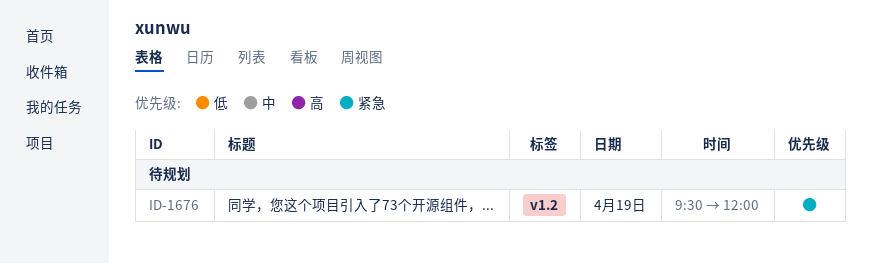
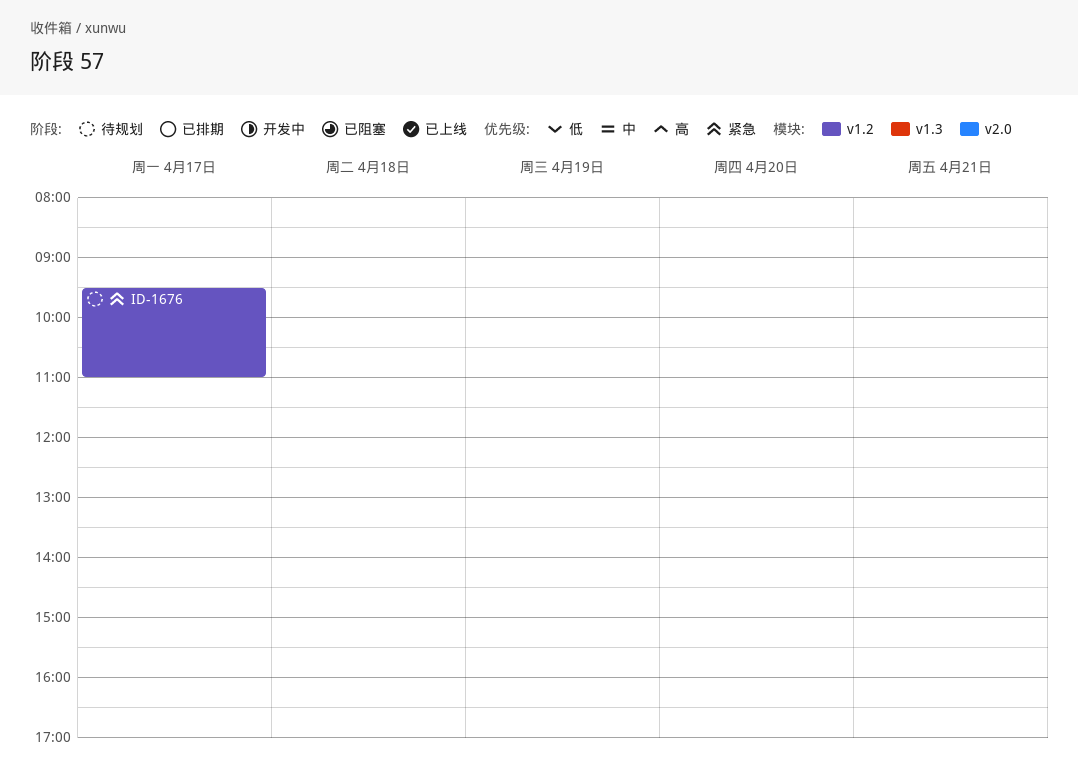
ID-1676, day: Apr 19 -> Apr 17
ID-1676, ends: 12:00 -> 11:00

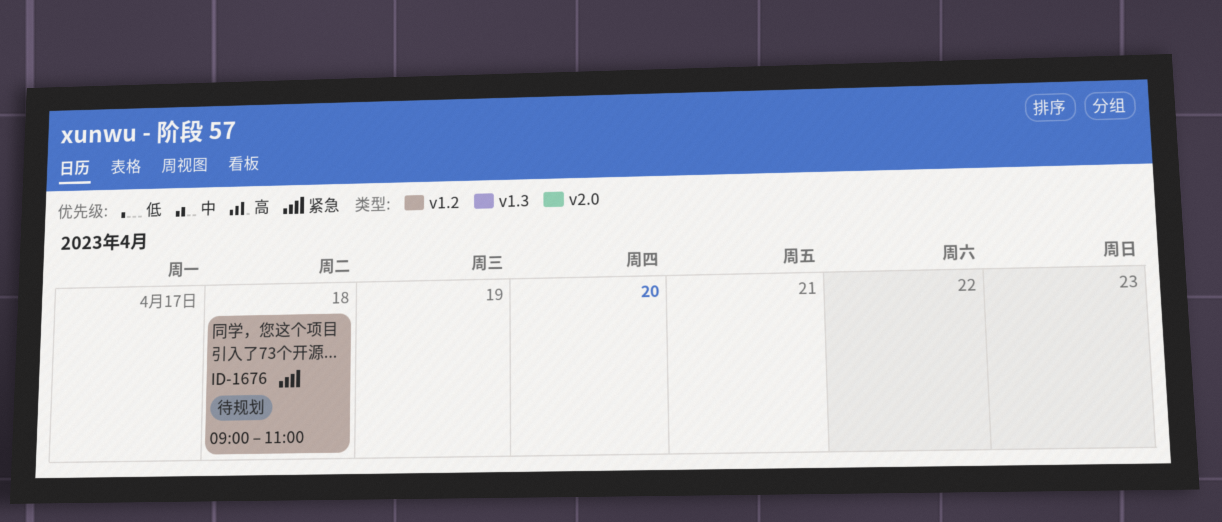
ID-1676, day: Apr 17 -> Apr 18
ID-1676, begins: 09:30 -> 09:00

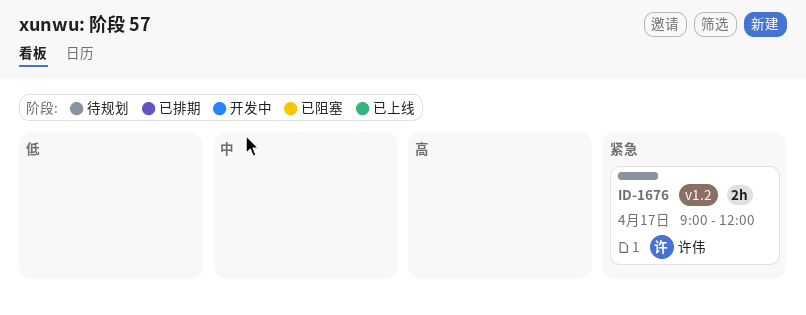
ID-1676, day: Apr 18 -> Apr 17
ID-1676, ends: 11:00 -> 12:00

